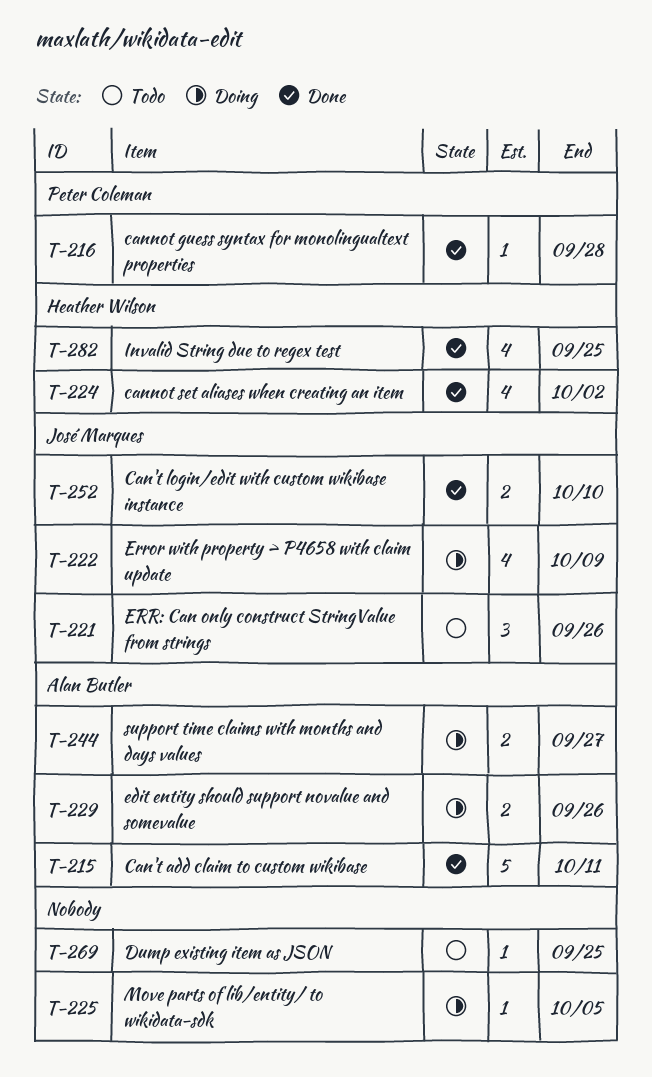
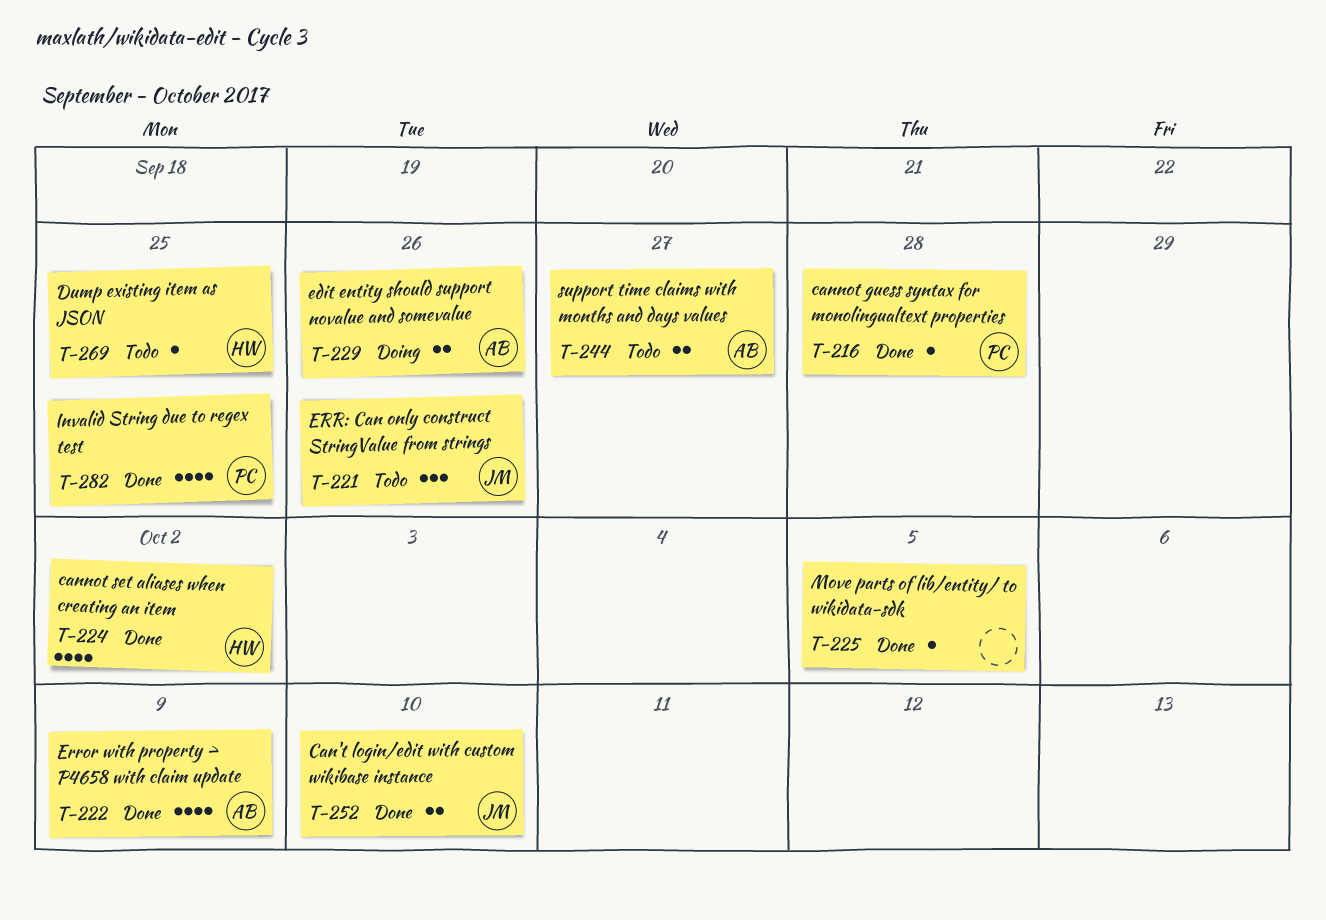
T-215: present -> none
T-222, status: Doing -> Done
T-222, owner: José Marques -> Alan Butler
T-225, status: Doing -> Done
T-244, status: Doing -> Todo
T-269, owner: none -> Heather Wilson
T-282, owner: Heather Wilson -> Peter Coleman

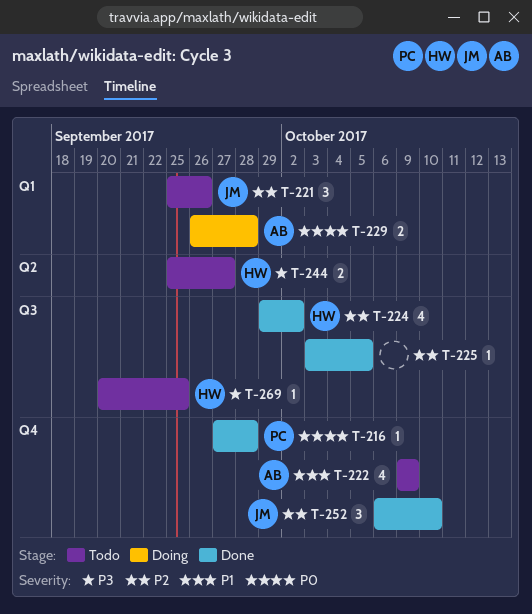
T-222, status: Done -> Todo
T-229, due: Sep 26 -> Sep 28
T-244, owner: AB -> HW
T-252, estimate: 2 -> 3
T-282: present -> none

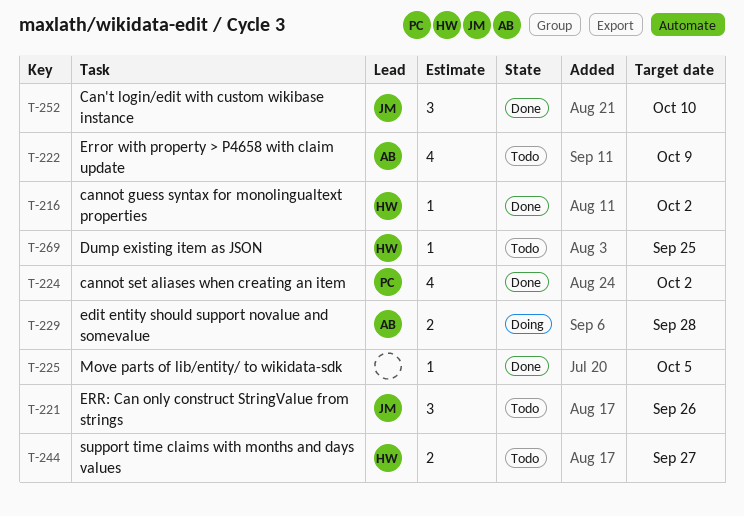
T-216, owner: PC -> HW
T-216, due: Sep 28 -> Oct 2
T-224, owner: HW -> PC

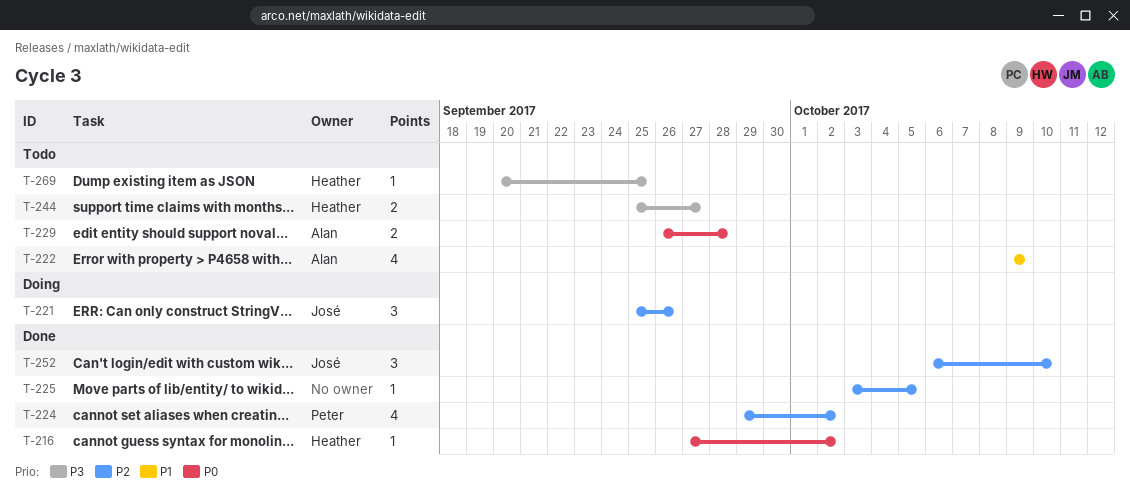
T-221, status: Todo -> Doing
T-229, status: Doing -> Todo

